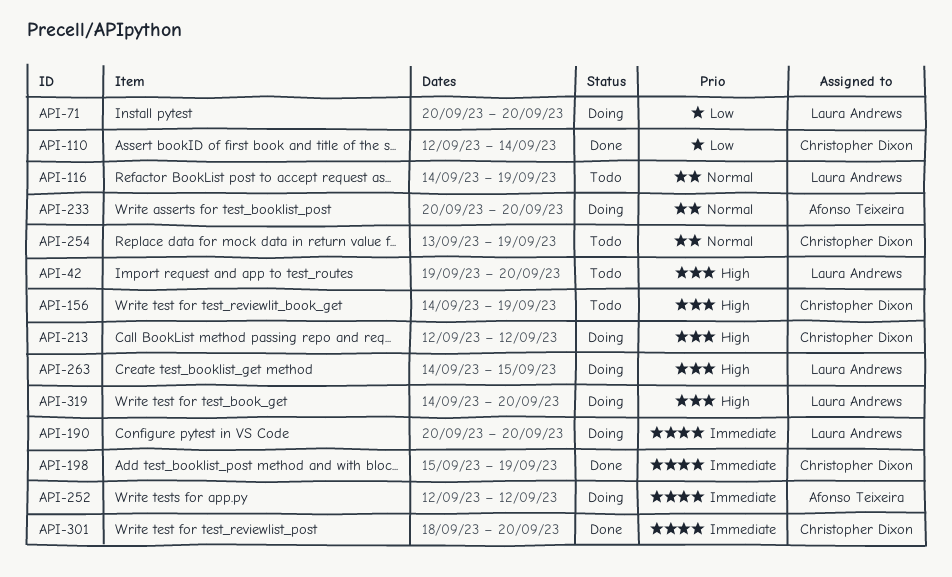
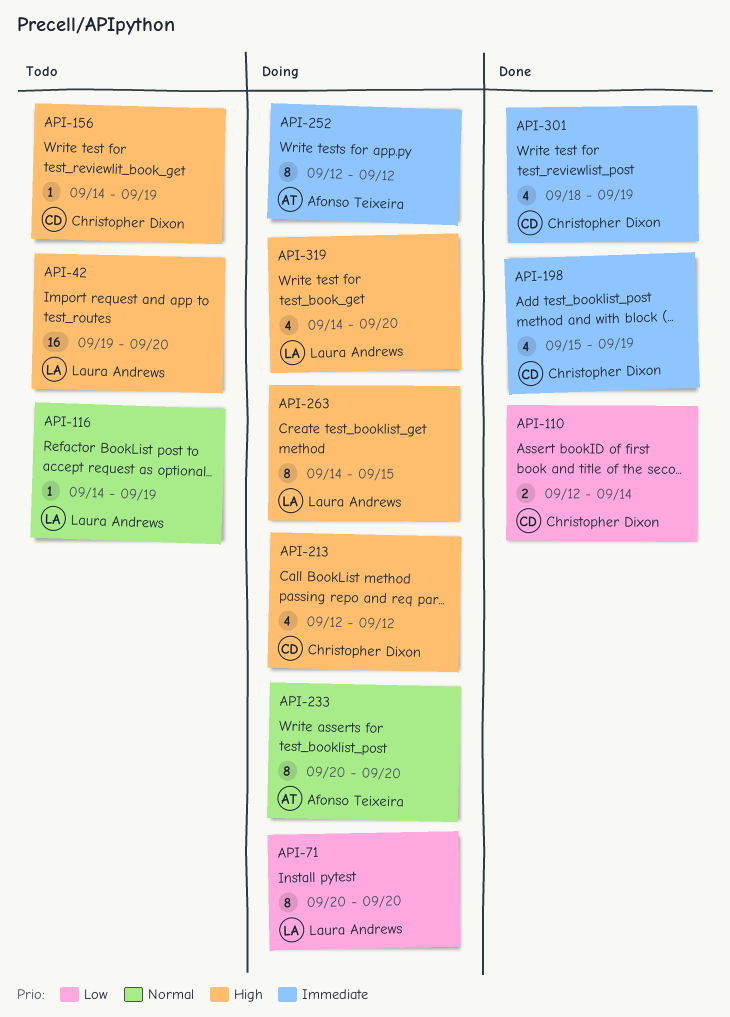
API-190: present -> none
API-254: present -> none
API-301, due: Sep 20 -> Sep 19

